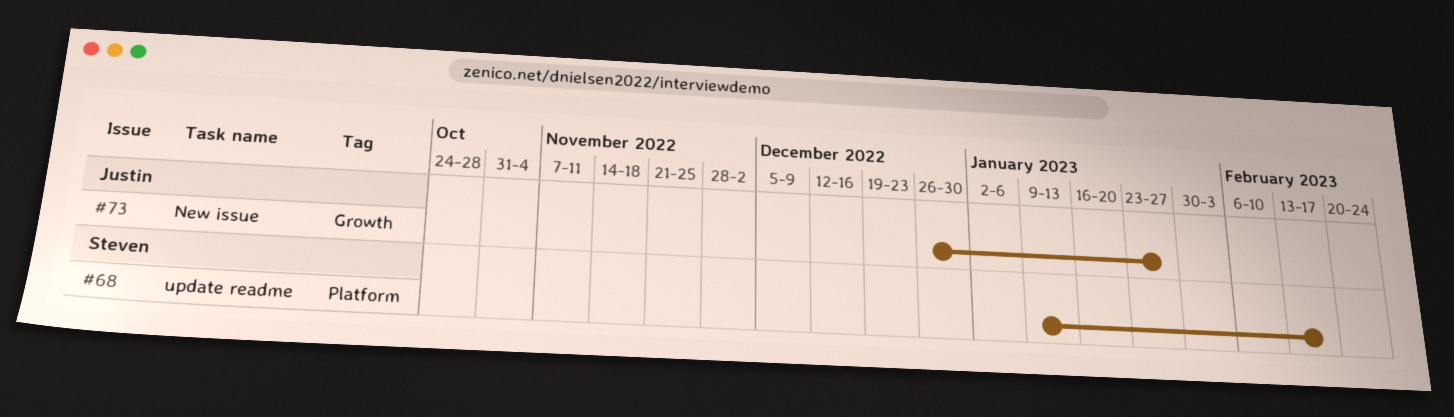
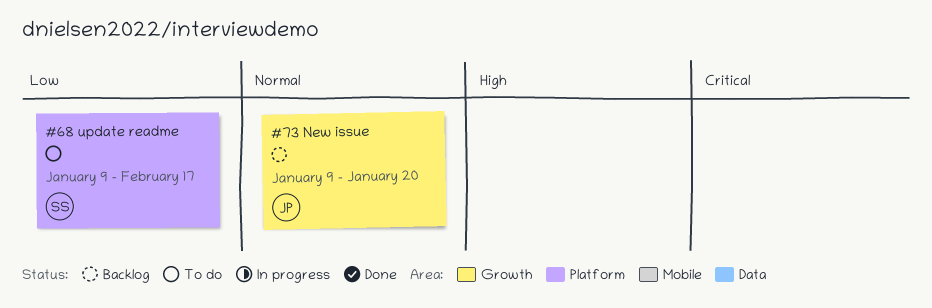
#73, start: Dec 26 -> Jan 9
#73, due: Jan 27 -> Jan 20

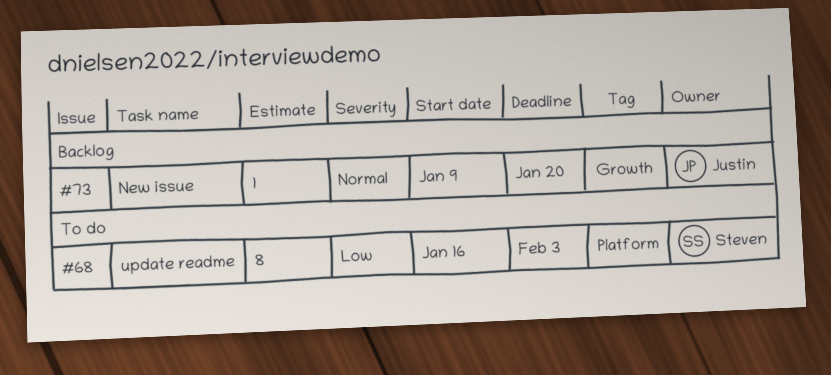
#68, start: Jan 9 -> Jan 16
#68, due: Feb 17 -> Feb 3

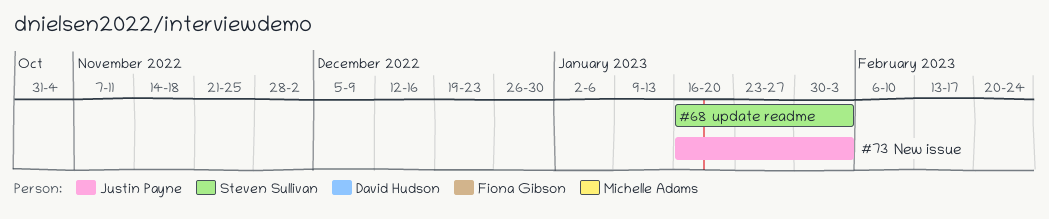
#73, start: Jan 9 -> Jan 16
#73, due: Jan 20 -> Feb 3

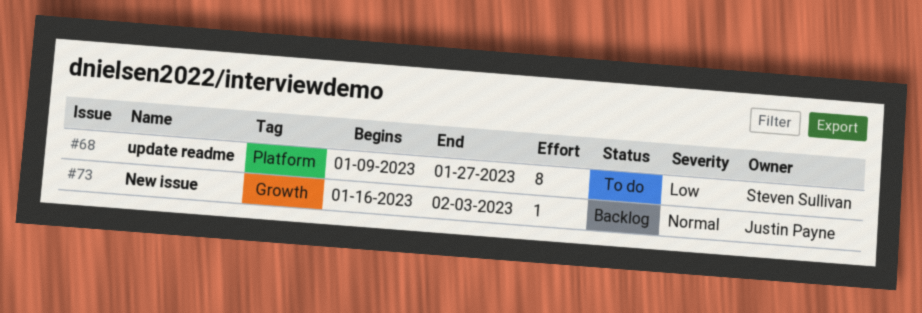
#68, start: Jan 16 -> Jan 9
#68, due: Feb 3 -> Jan 27

